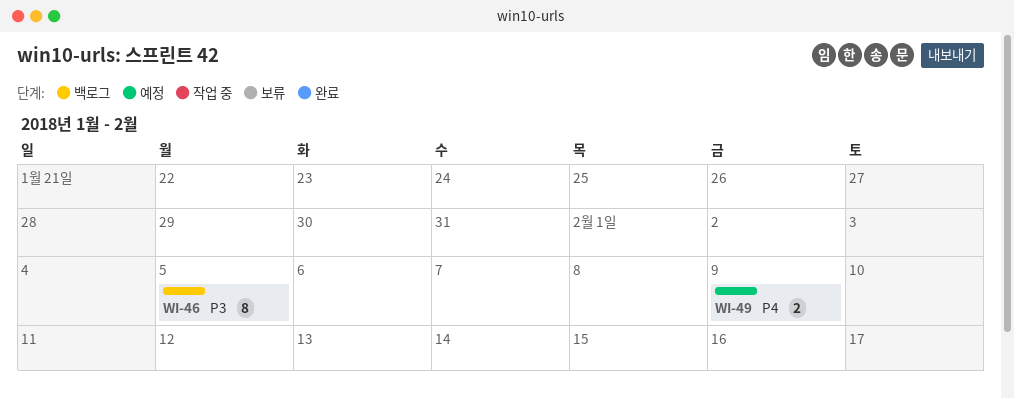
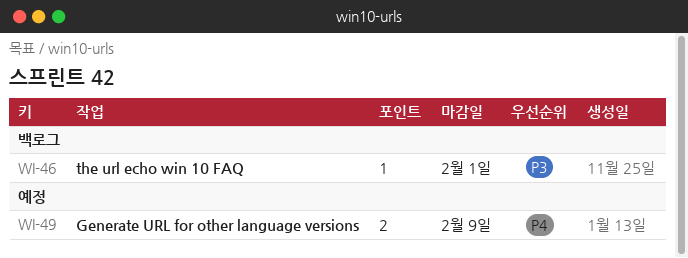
WI-46, estimate: 8 -> 1
WI-46, due: Feb 5 -> Feb 1

